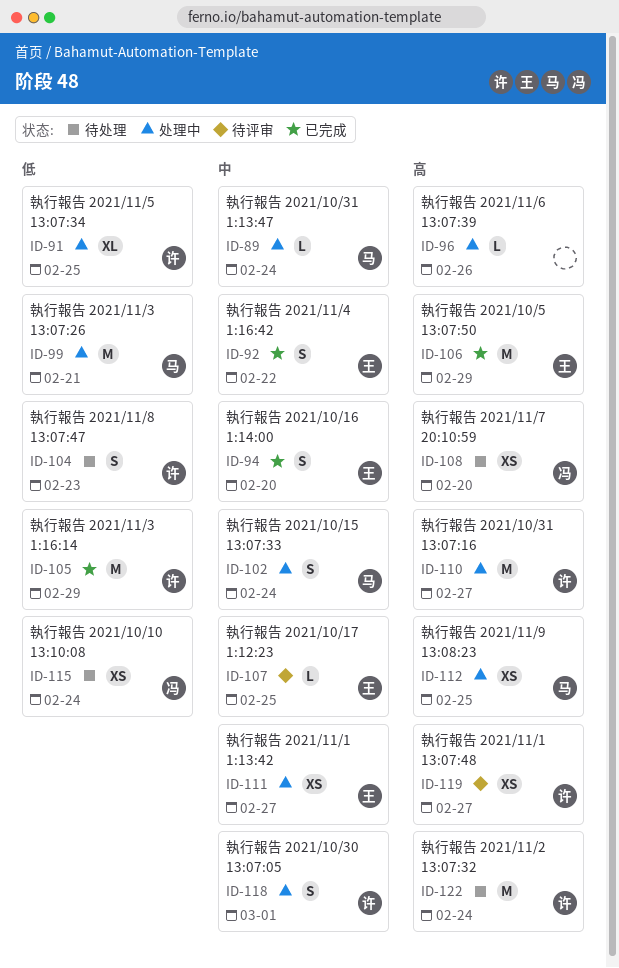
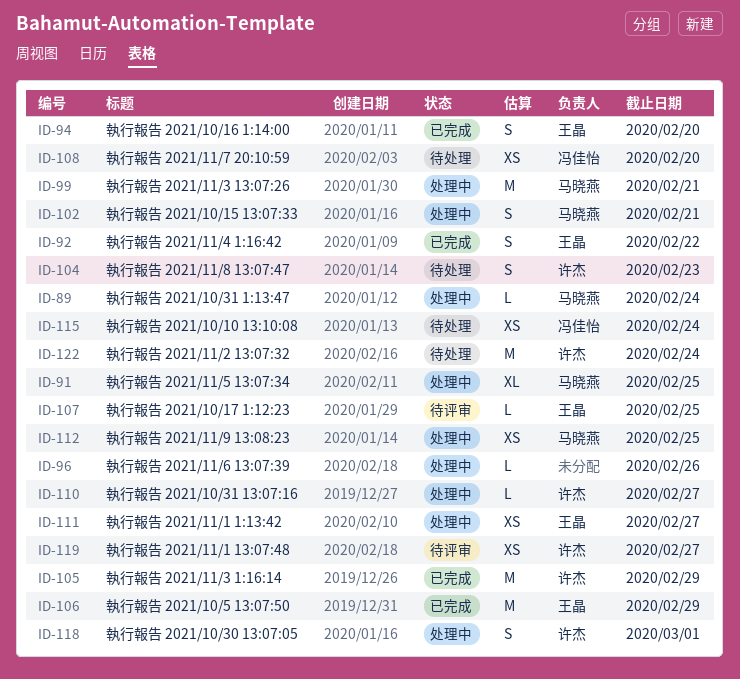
ID-91, owner: 许杰 -> 马晓燕
ID-102, due: Feb 24 -> Feb 21
ID-110, estimate: M -> L

